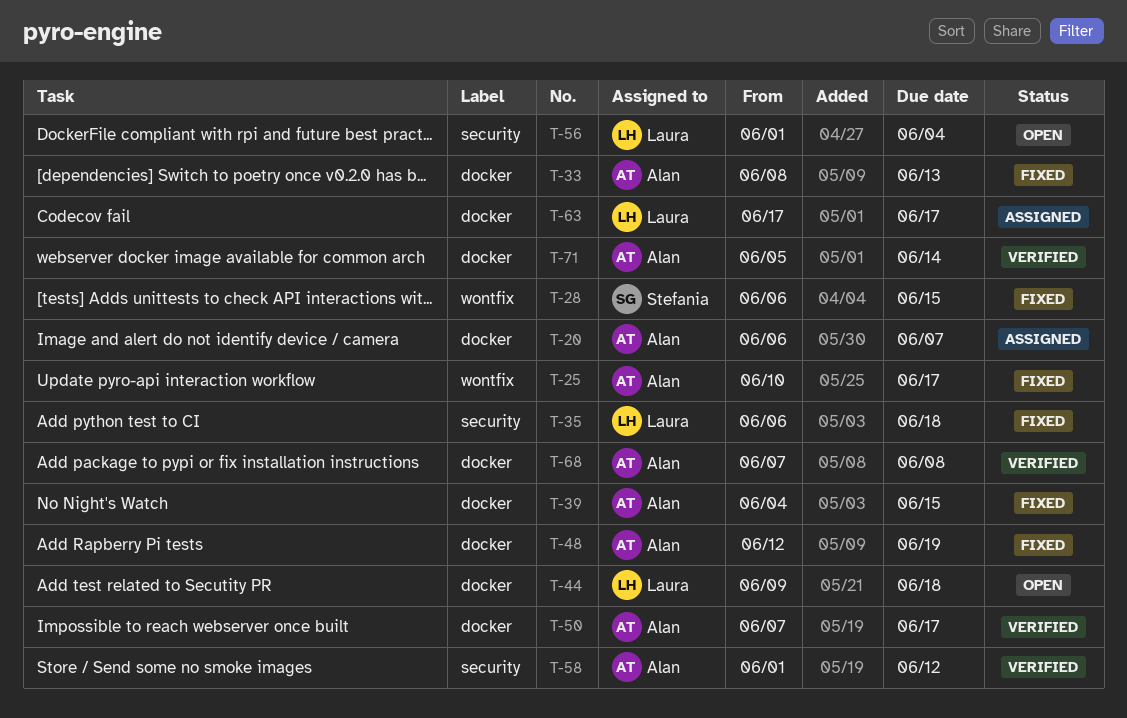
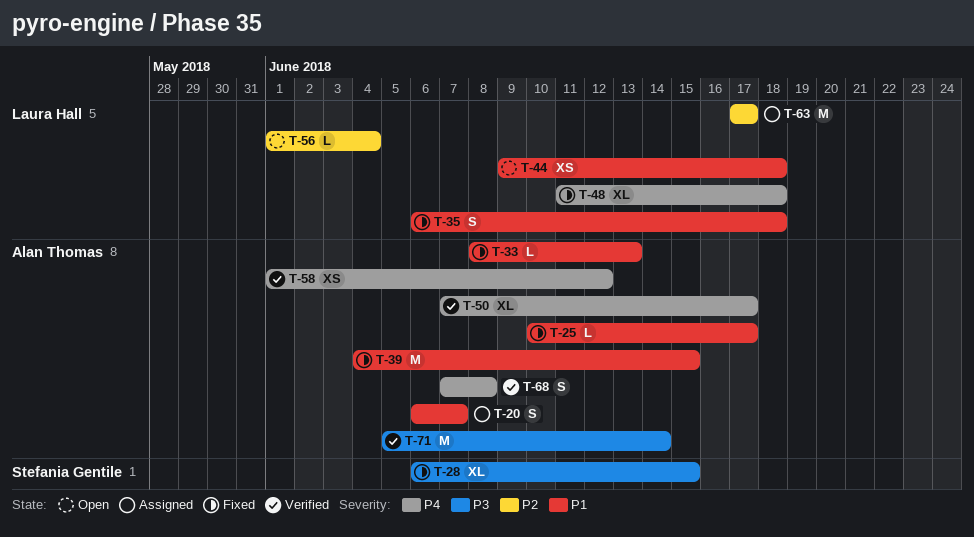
T-48, owner: Alan Thomas -> Laura Hall
T-48, start: Jun 12 -> Jun 11
T-48, due: Jun 19 -> Jun 18

